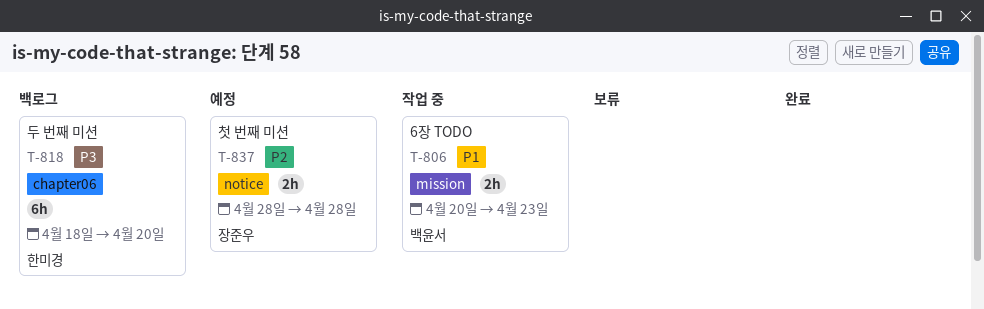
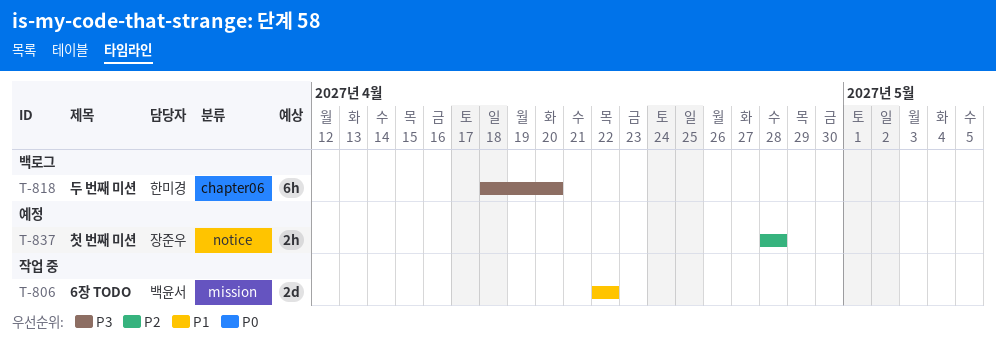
T-806, estimate: 2h -> 2d
T-806, start: Apr 20 -> Apr 22
T-806, due: Apr 23 -> Apr 22

